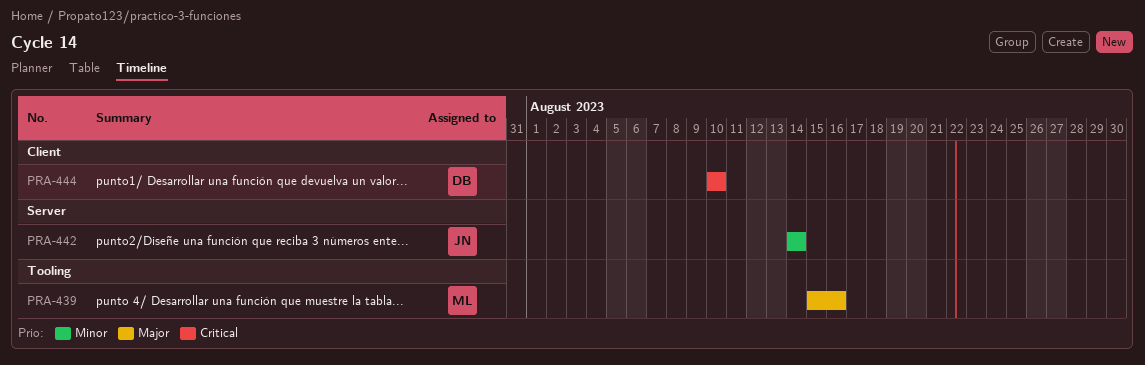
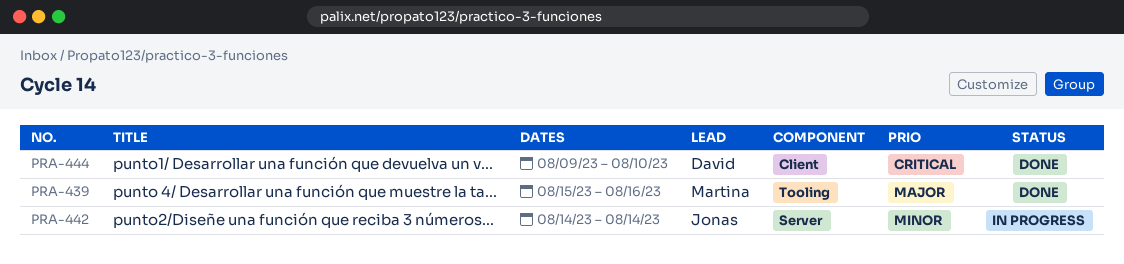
PRA-444, start: Aug 10 -> Aug 9

